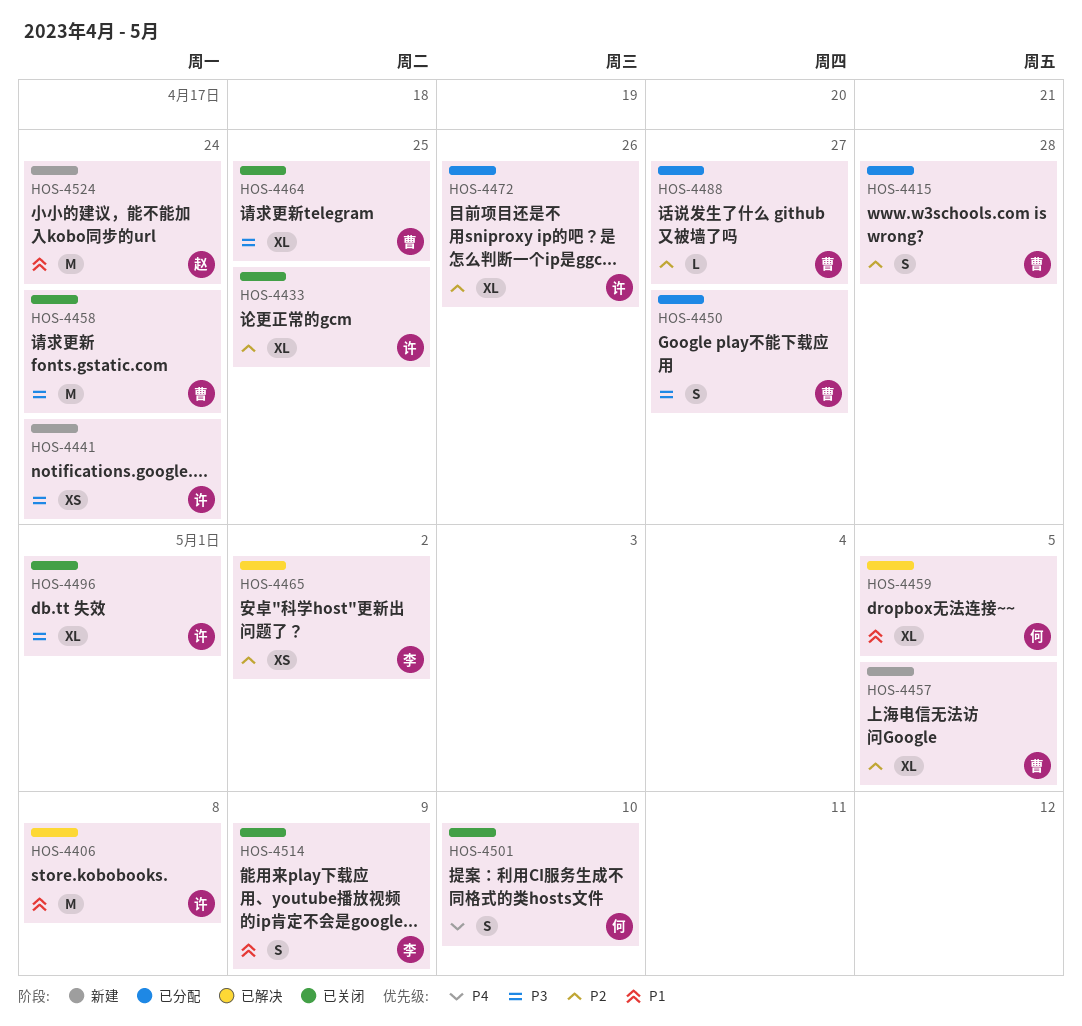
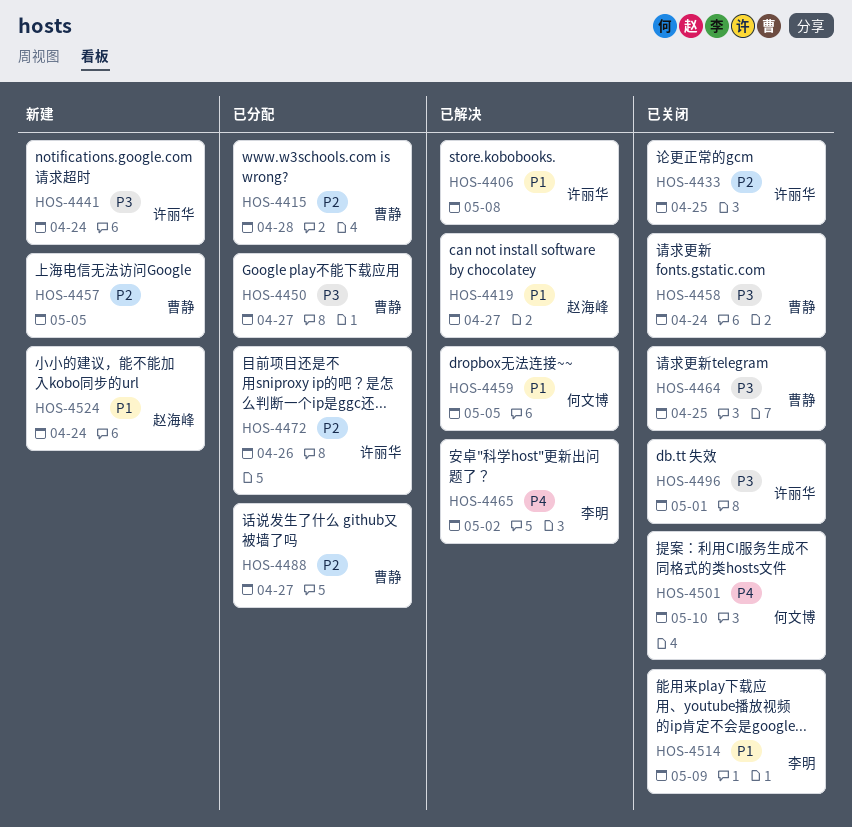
HOS-4419: none -> present
HOS-4465, priority: P2 -> P4

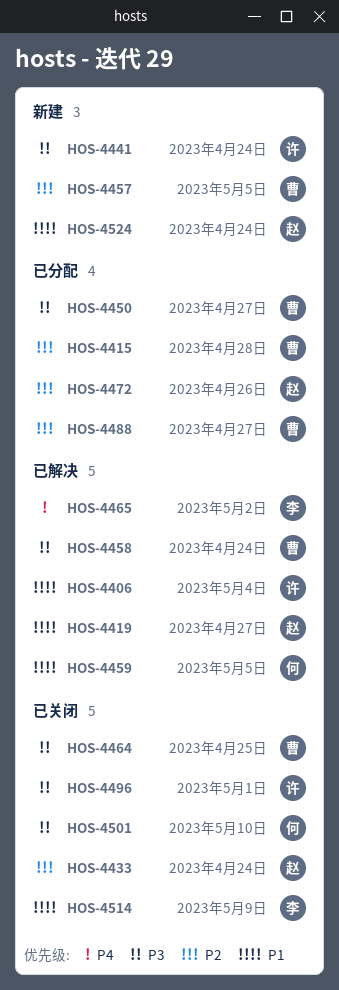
HOS-4406, due: May 8 -> May 4
HOS-4433, owner: 许丽华 -> 赵海峰
HOS-4433, due: Apr 25 -> Apr 24
HOS-4458, status: 已关闭 -> 已解决
HOS-4472, owner: 许丽华 -> 赵海峰
HOS-4501, priority: P4 -> P3

